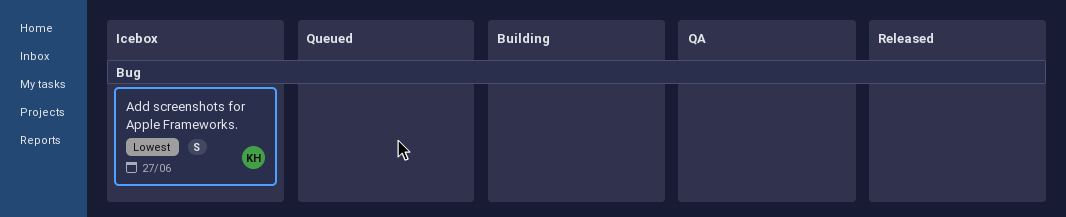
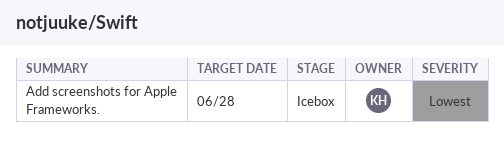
Add screenshots for Apple Frameworks., due: Jun 27 -> Jun 28

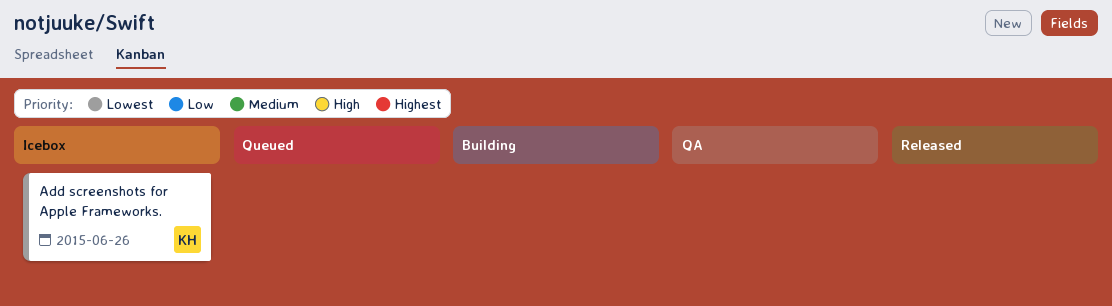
Add screenshots for Apple Frameworks., due: Jun 28 -> Jun 26

